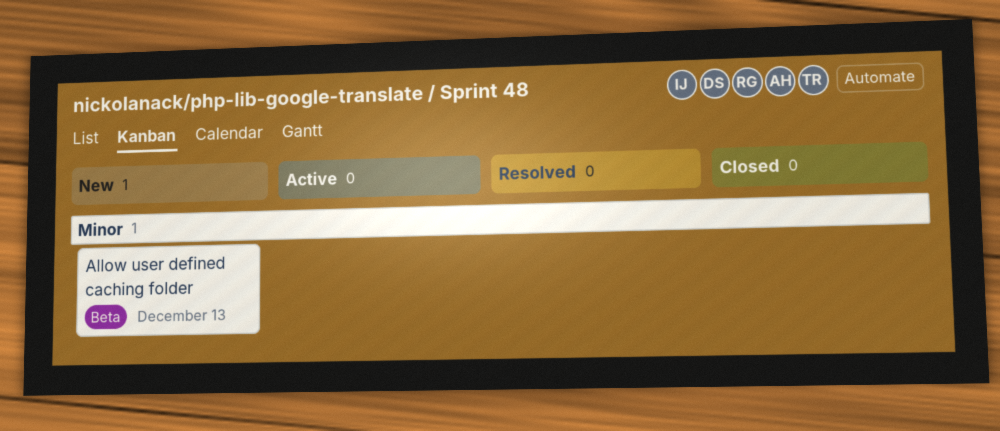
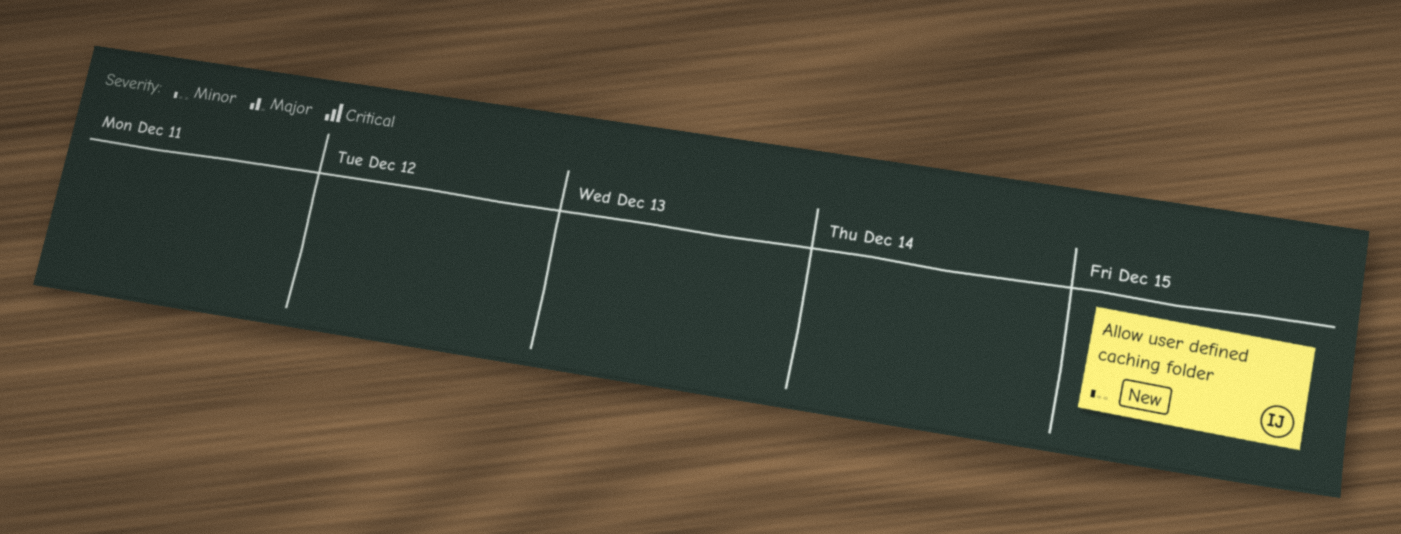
Allow user defined caching folder, due: Dec 13 -> Dec 15

